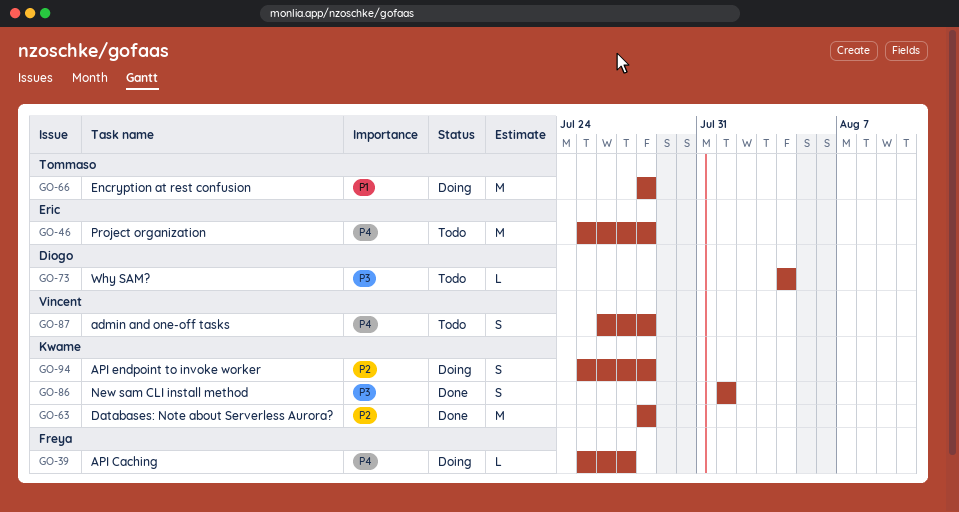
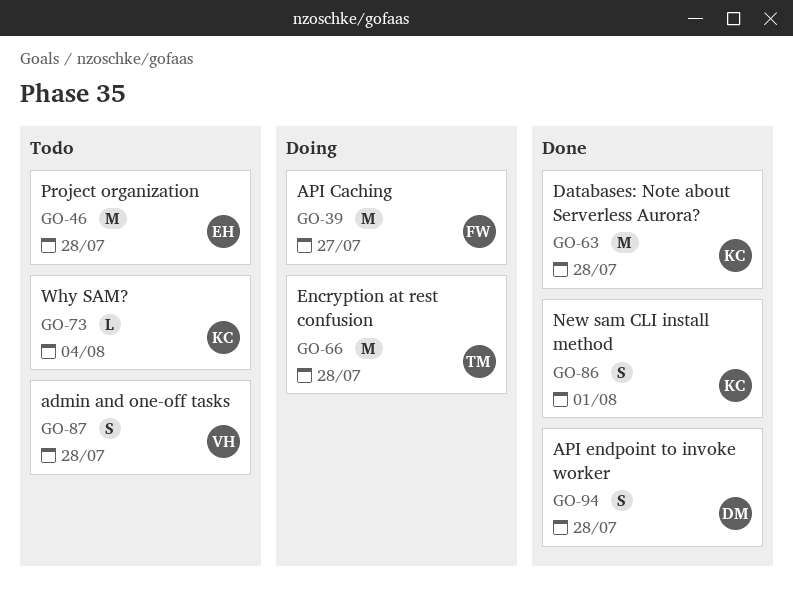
GO-39, estimate: L -> M
GO-73, owner: Diogo -> Kwame
GO-94, status: Doing -> Done
GO-94, owner: Kwame -> Diogo

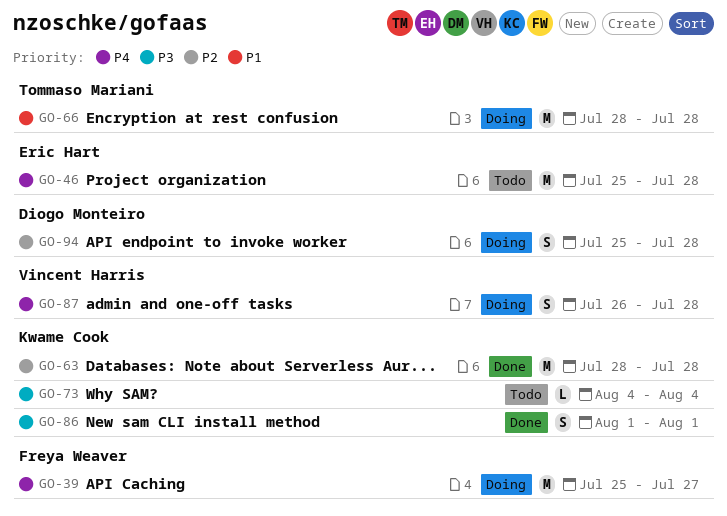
GO-87, status: Todo -> Doing
GO-94, status: Done -> Doing

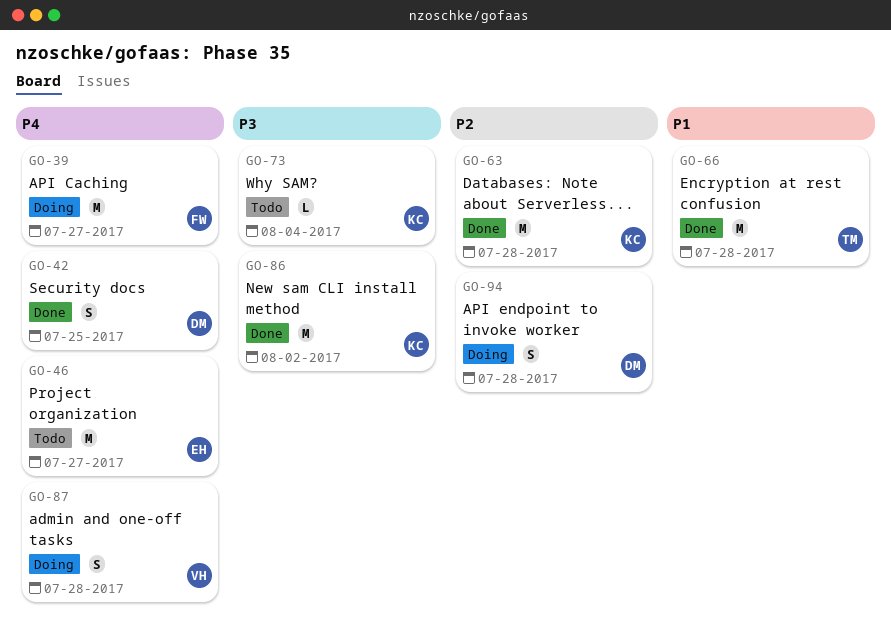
GO-42: none -> present
GO-46, due: Jul 28 -> Jul 27
GO-66, status: Doing -> Done
GO-86, estimate: S -> M
GO-86, due: Aug 1 -> Aug 2

